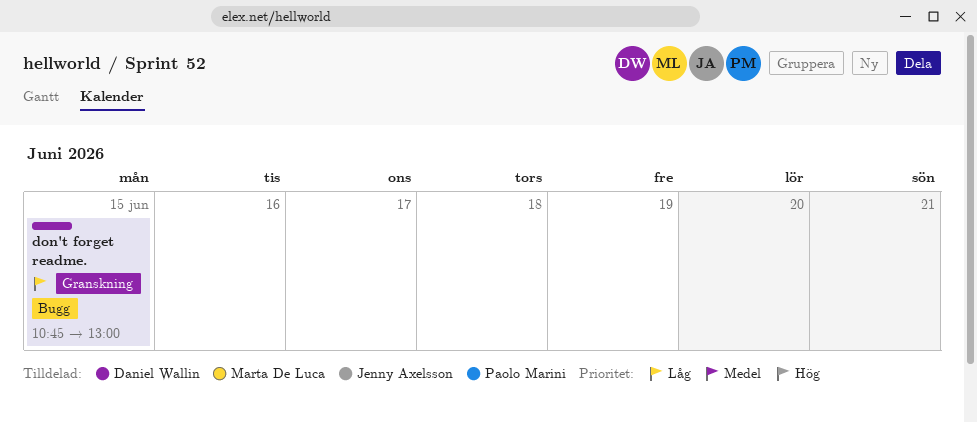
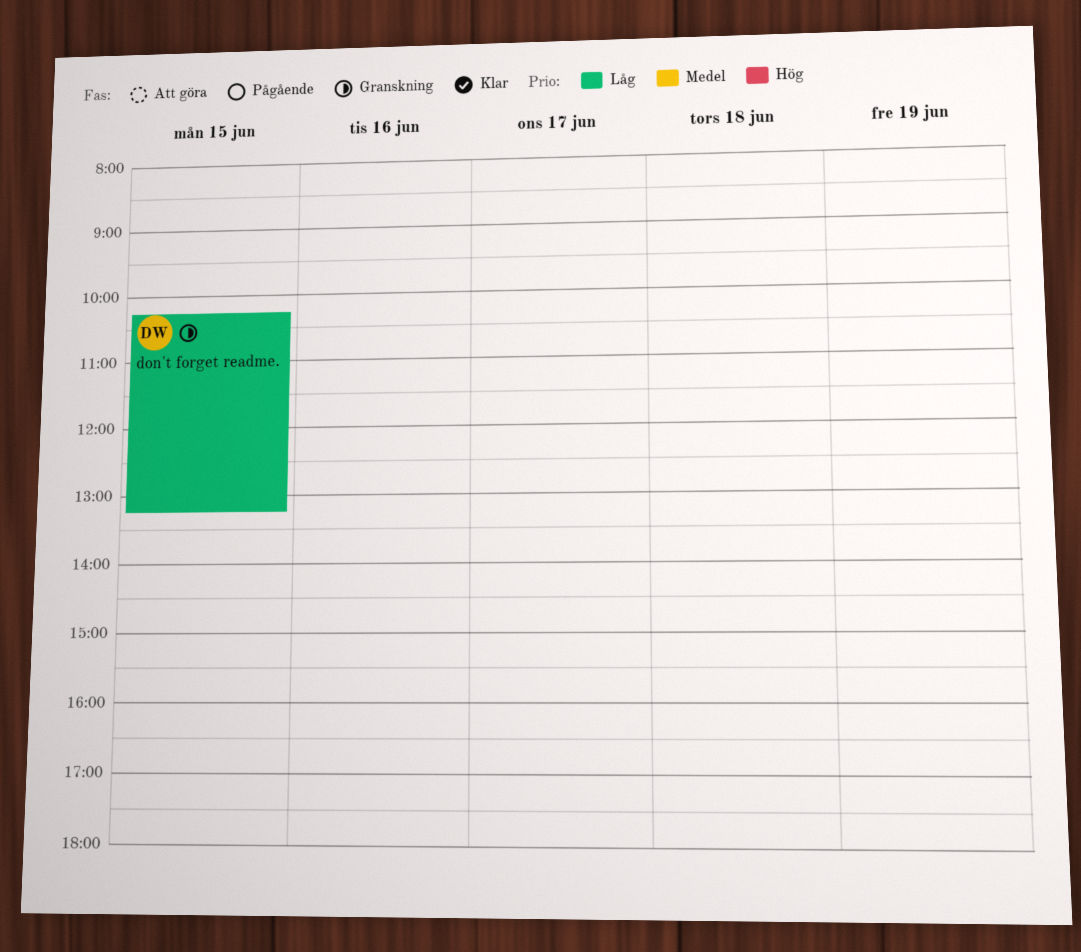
don't forget readme., begins: 10:45 -> 10:15
don't forget readme., ends: 13:00 -> 13:15

